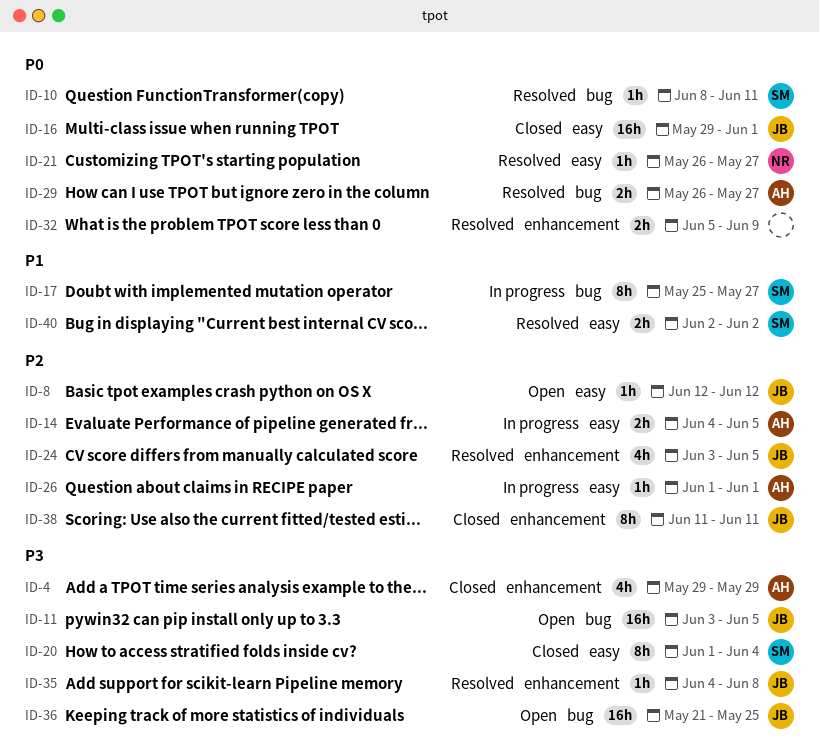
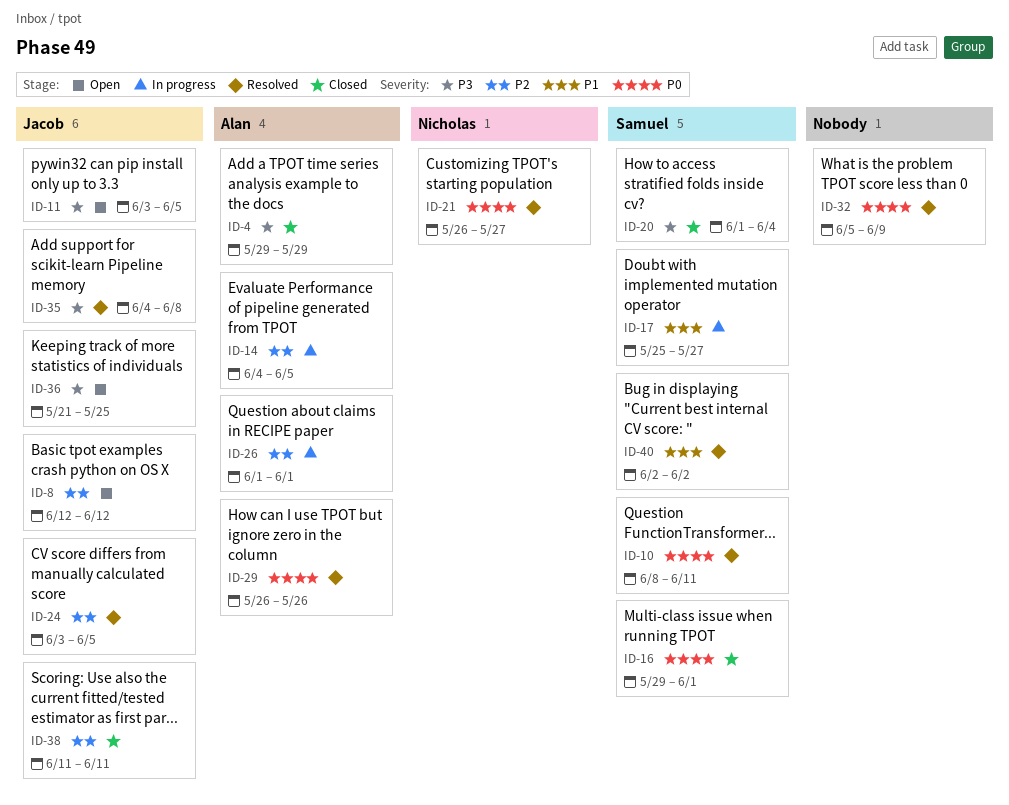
ID-16, owner: Jacob -> Samuel
ID-29, due: May 27 -> May 26

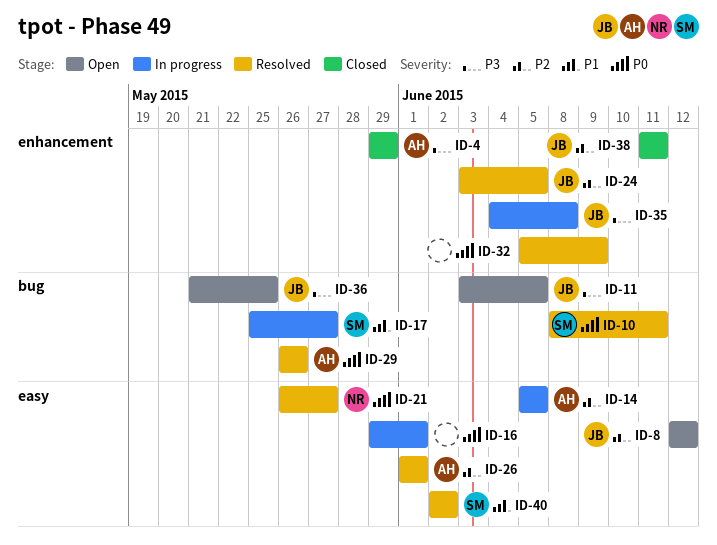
ID-14, start: Jun 4 -> Jun 5
ID-16, status: Closed -> In progress
ID-16, owner: Samuel -> none
ID-20: present -> none
ID-26, status: In progress -> Resolved
ID-35, status: Resolved -> In progress

